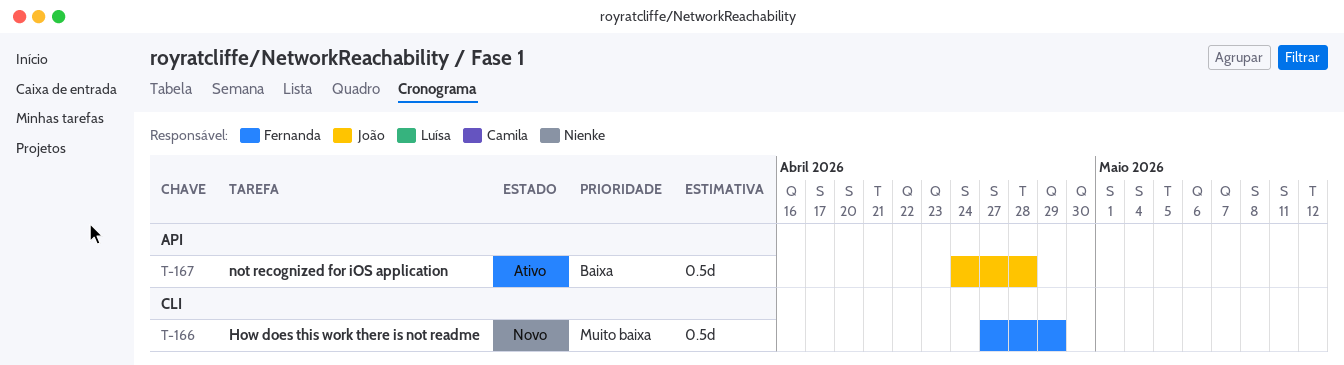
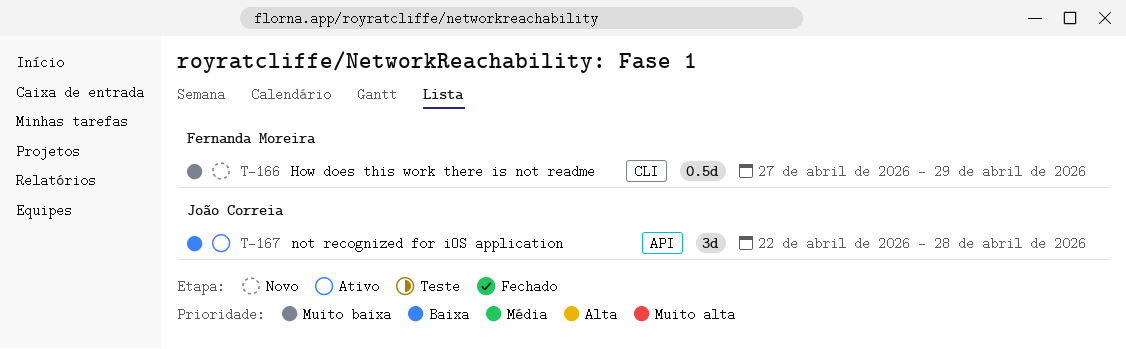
T-167, estimate: 0.5d -> 3d
T-167, start: Apr 24 -> Apr 22

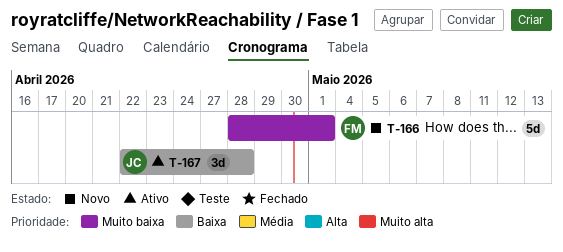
T-166, estimate: 0.5d -> 5d
T-166, start: Apr 27 -> Apr 28
T-166, due: Apr 29 -> May 1

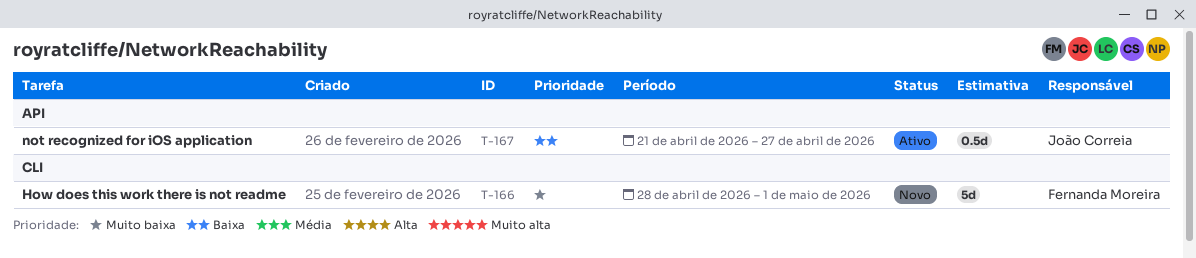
T-167, estimate: 3d -> 0.5d
T-167, start: Apr 22 -> Apr 21
T-167, due: Apr 28 -> Apr 27

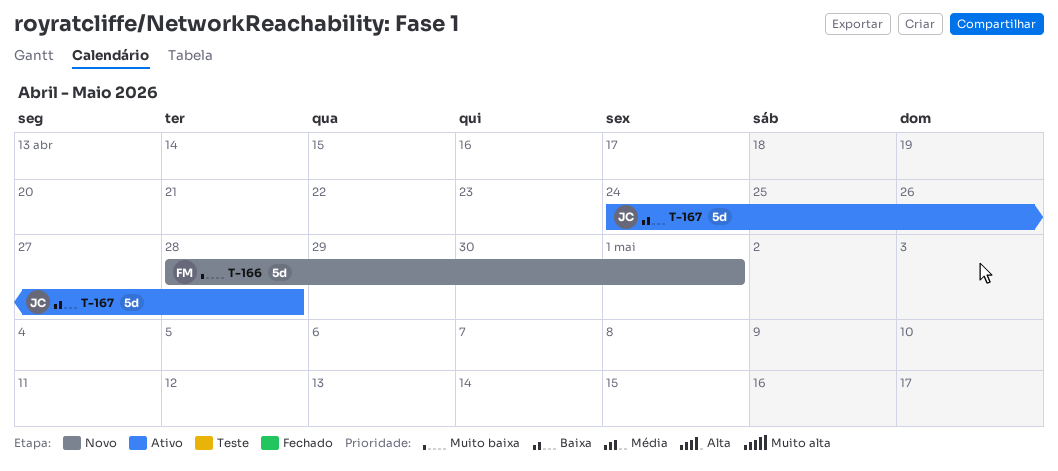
T-167, estimate: 0.5d -> 5d
T-167, start: Apr 21 -> Apr 24
T-167, due: Apr 27 -> Apr 28

